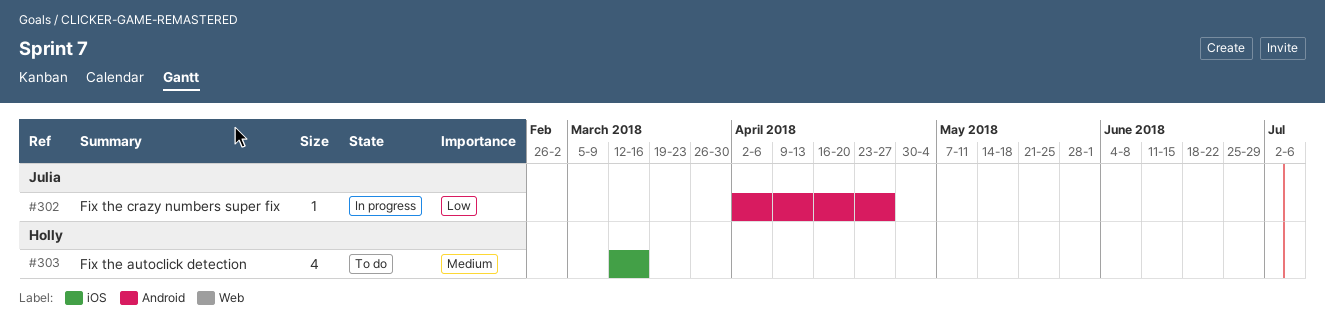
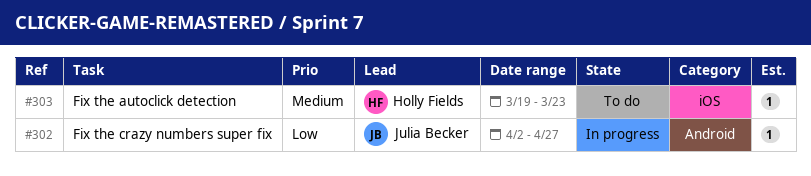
#303, estimate: 4 -> 1
#303, start: Mar 12 -> Mar 19
#303, due: Mar 16 -> Mar 23

